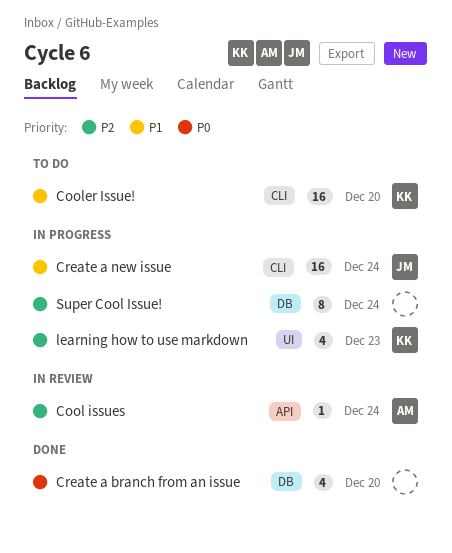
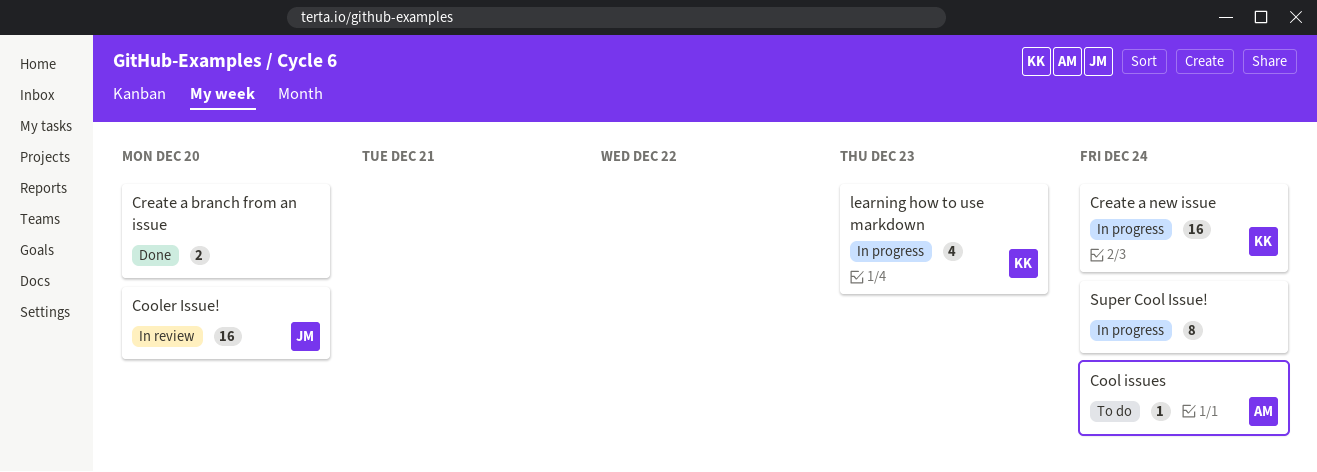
Cool issues, status: In review -> To do
Cooler Issue!, status: To do -> In review
Cooler Issue!, owner: KK -> JM
Create a branch from an issue, estimate: 4 -> 2
Create a new issue, owner: JM -> KK

